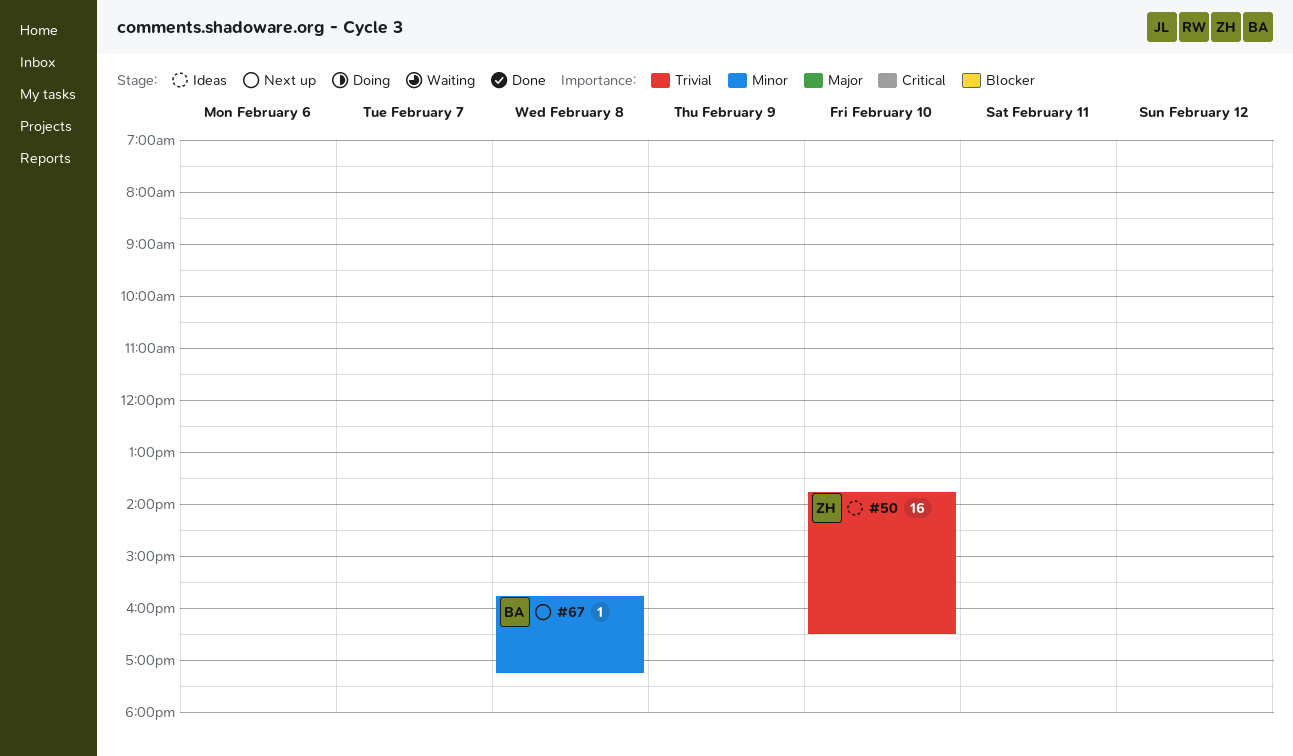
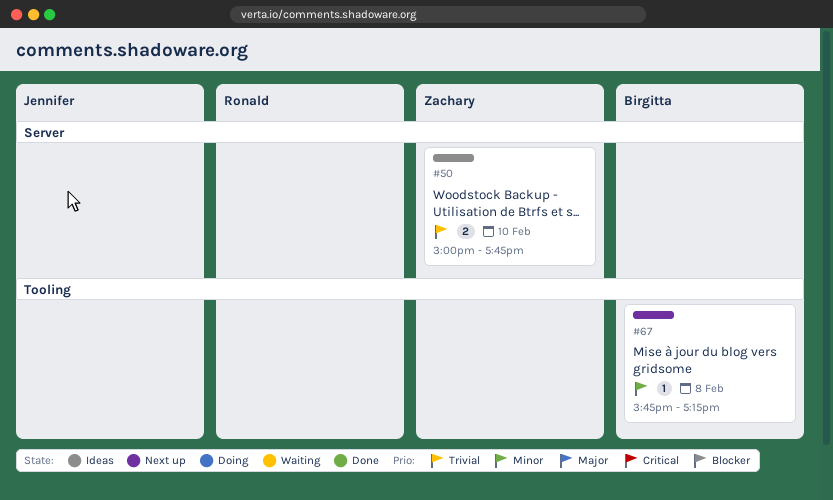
#50, estimate: 16 -> 2
#50, begins: 13:45 -> 15:00
#50, ends: 16:30 -> 17:45

